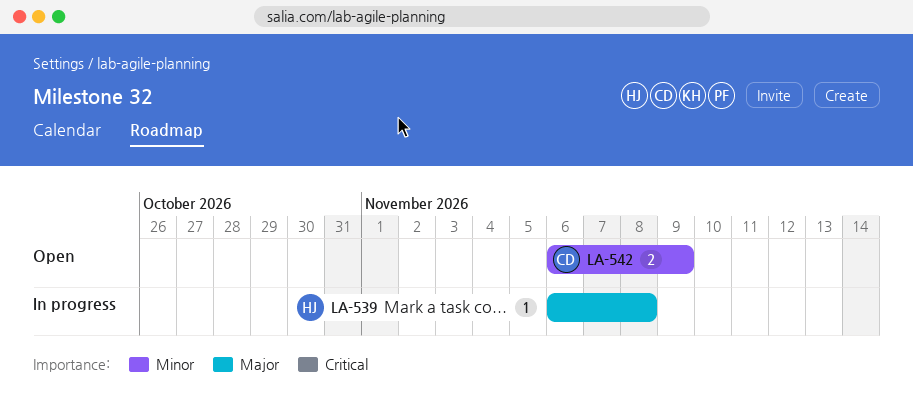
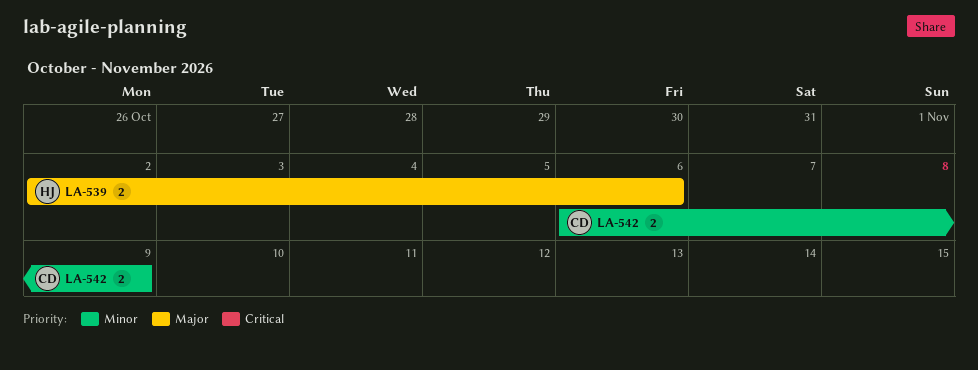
LA-539, estimate: 1 -> 2
LA-539, start: Nov 6 -> Nov 2
LA-539, due: Nov 8 -> Nov 6

